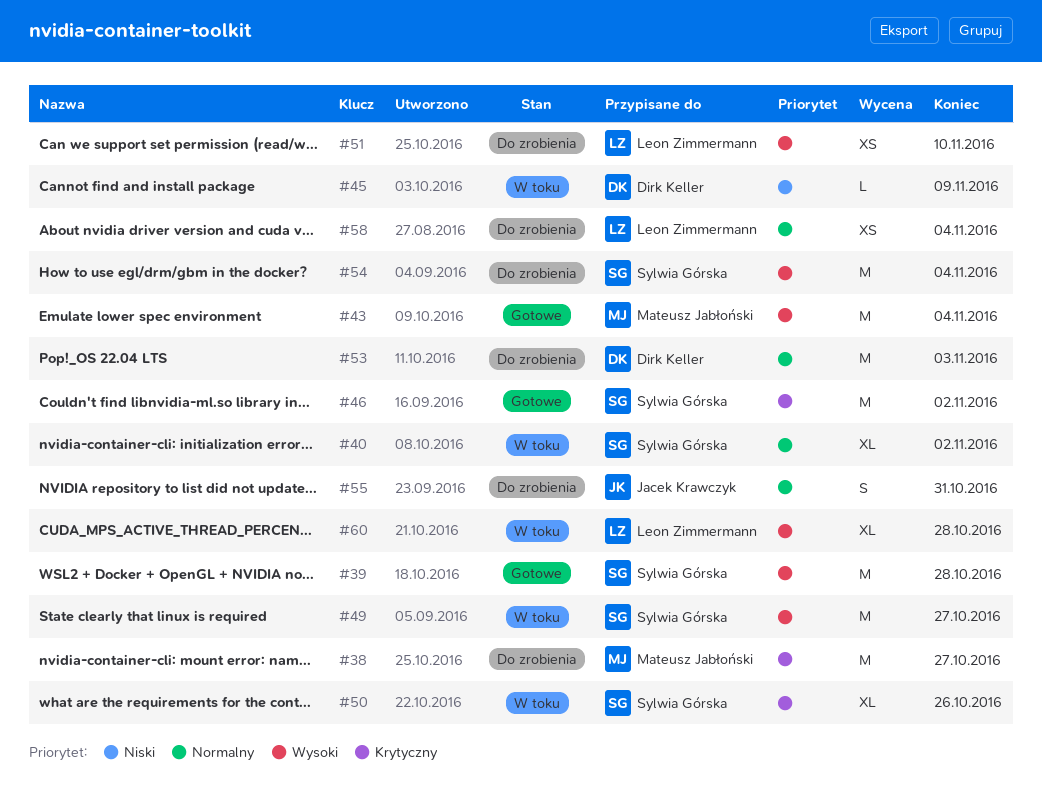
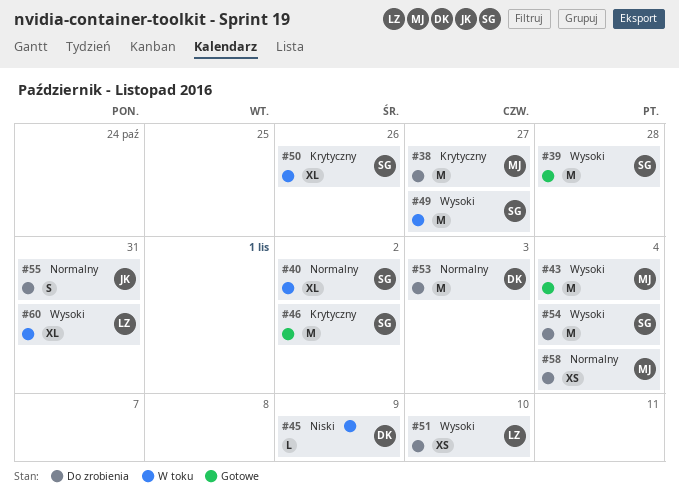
#58, owner: Leon Zimmermann -> Mateusz Jabłoński
#60, due: Oct 28 -> Oct 31

